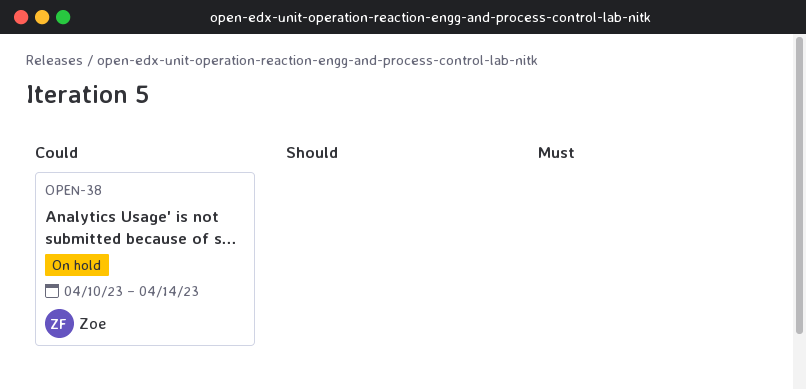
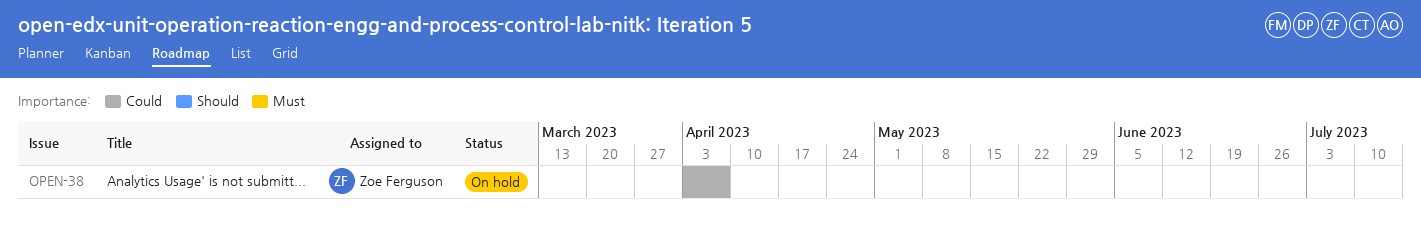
OPEN-38, start: Apr 10 -> Apr 3
OPEN-38, due: Apr 14 -> Apr 7

